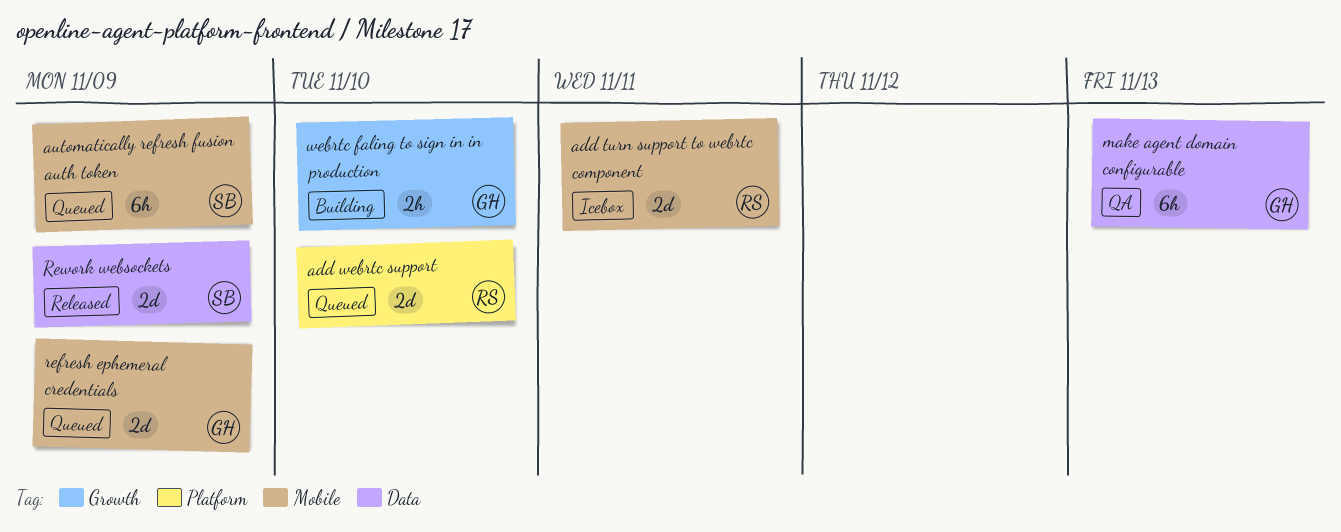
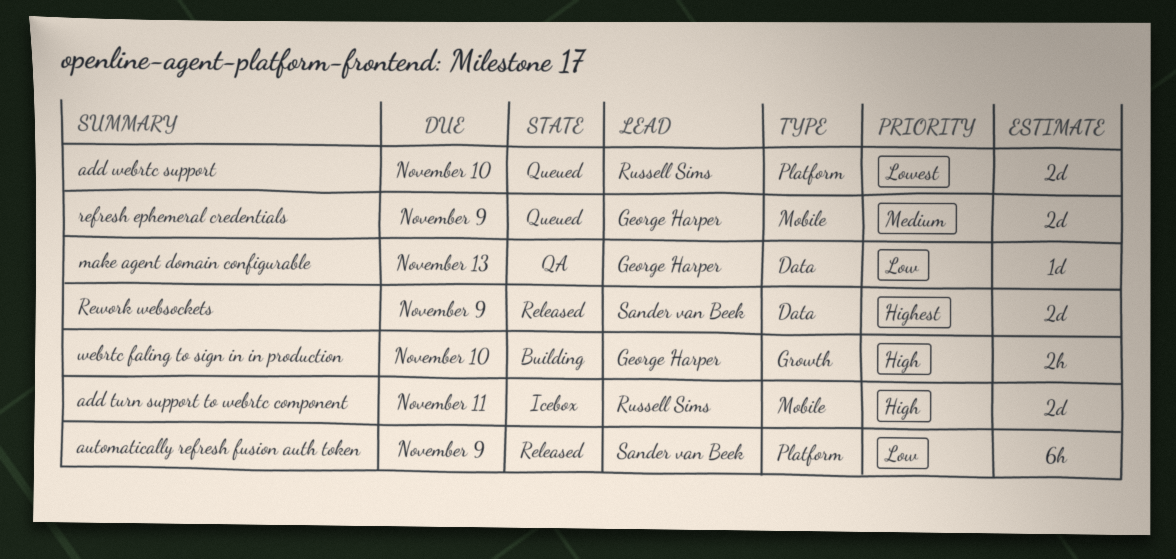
automatically refresh fusion auth token, status: Queued -> Released
automatically refresh fusion auth token, label: Mobile -> Platform
make agent domain configurable, estimate: 6h -> 1d

